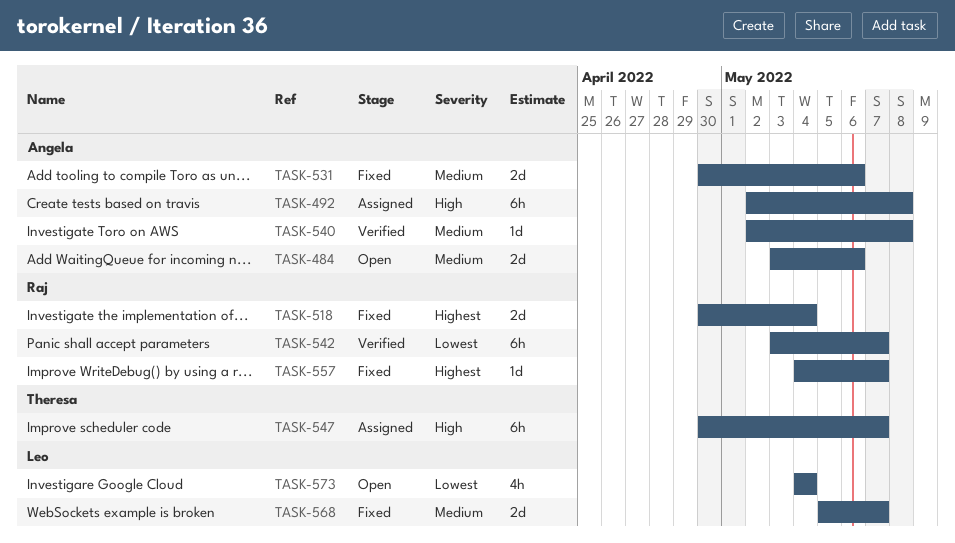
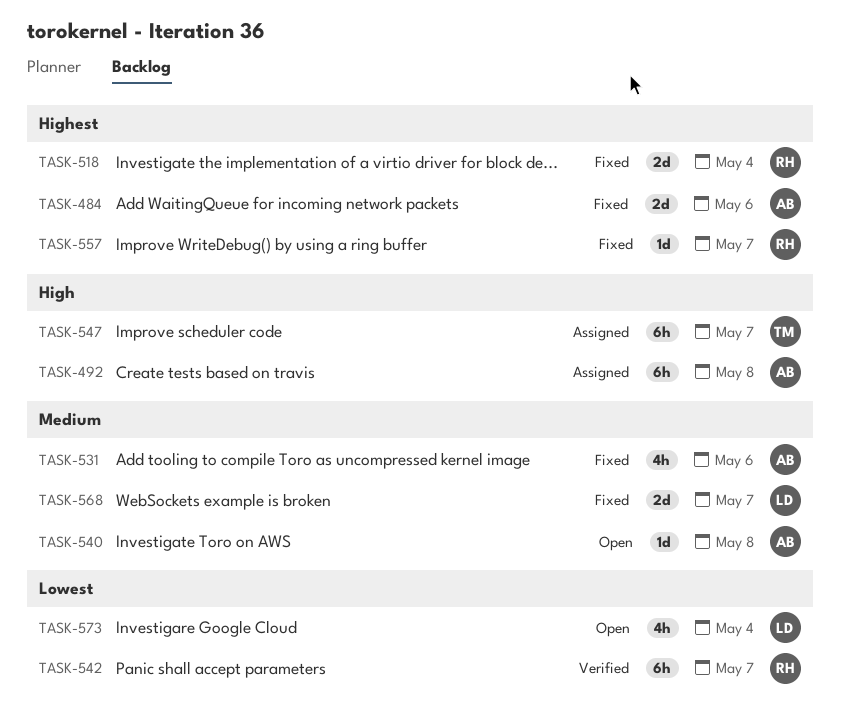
TASK-484, status: Open -> Fixed
TASK-484, priority: Medium -> Highest
TASK-531, estimate: 2d -> 4h
TASK-540, status: Verified -> Open

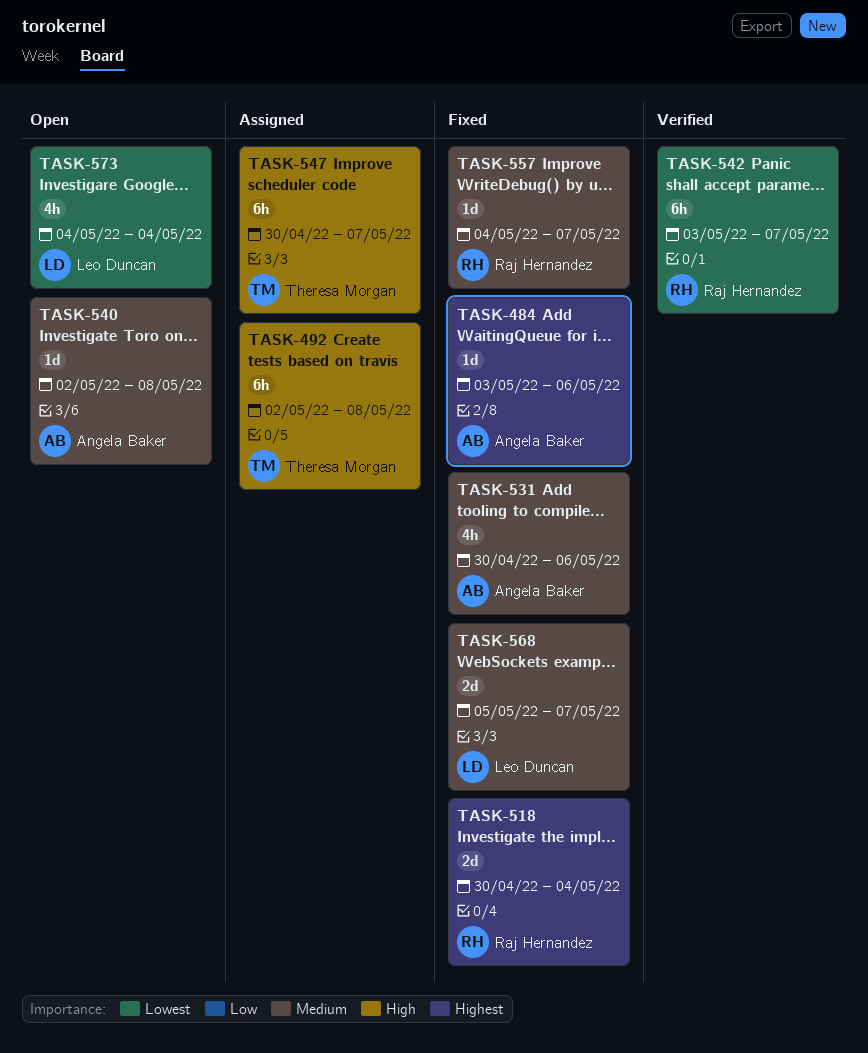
TASK-484, estimate: 2d -> 1d
TASK-492, owner: Angela Baker -> Theresa Morgan
TASK-557, priority: Highest -> Medium

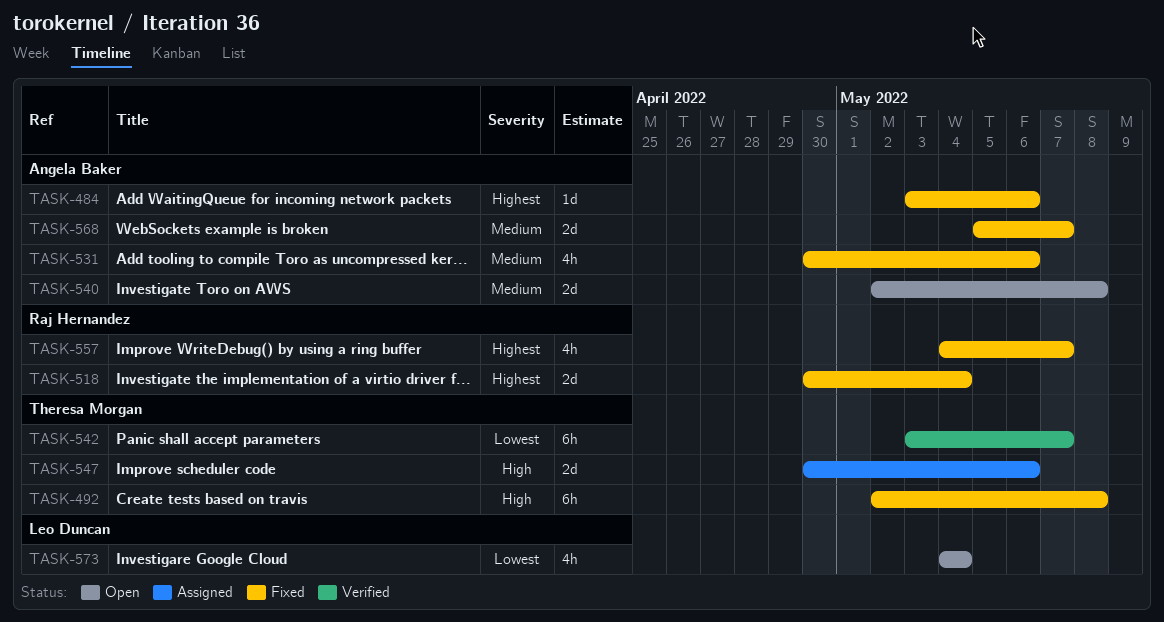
TASK-492, status: Assigned -> Fixed
TASK-540, estimate: 1d -> 2d
TASK-542, owner: Raj Hernandez -> Theresa Morgan
TASK-547, estimate: 6h -> 2d
TASK-547, due: May 7 -> May 6
TASK-557, priority: Medium -> Highest
TASK-557, estimate: 1d -> 4h
TASK-568, owner: Leo Duncan -> Angela Baker

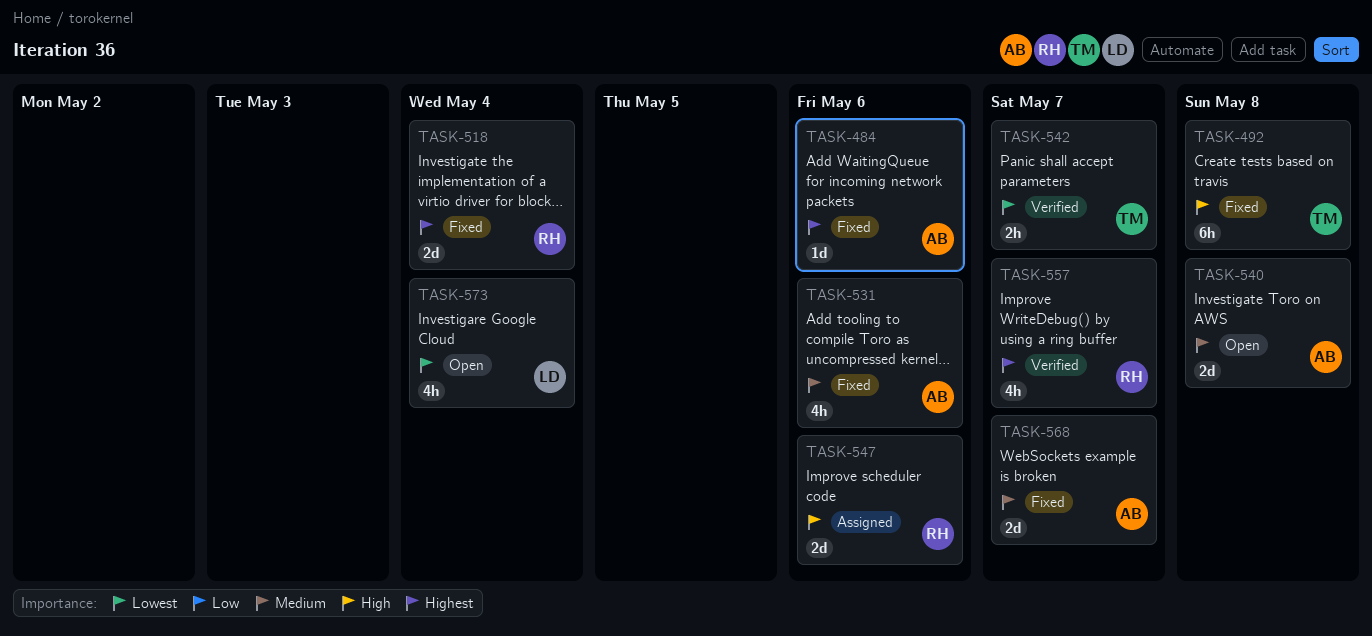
TASK-542, estimate: 6h -> 2h
TASK-547, owner: Theresa Morgan -> Raj Hernandez
TASK-557, status: Fixed -> Verified

